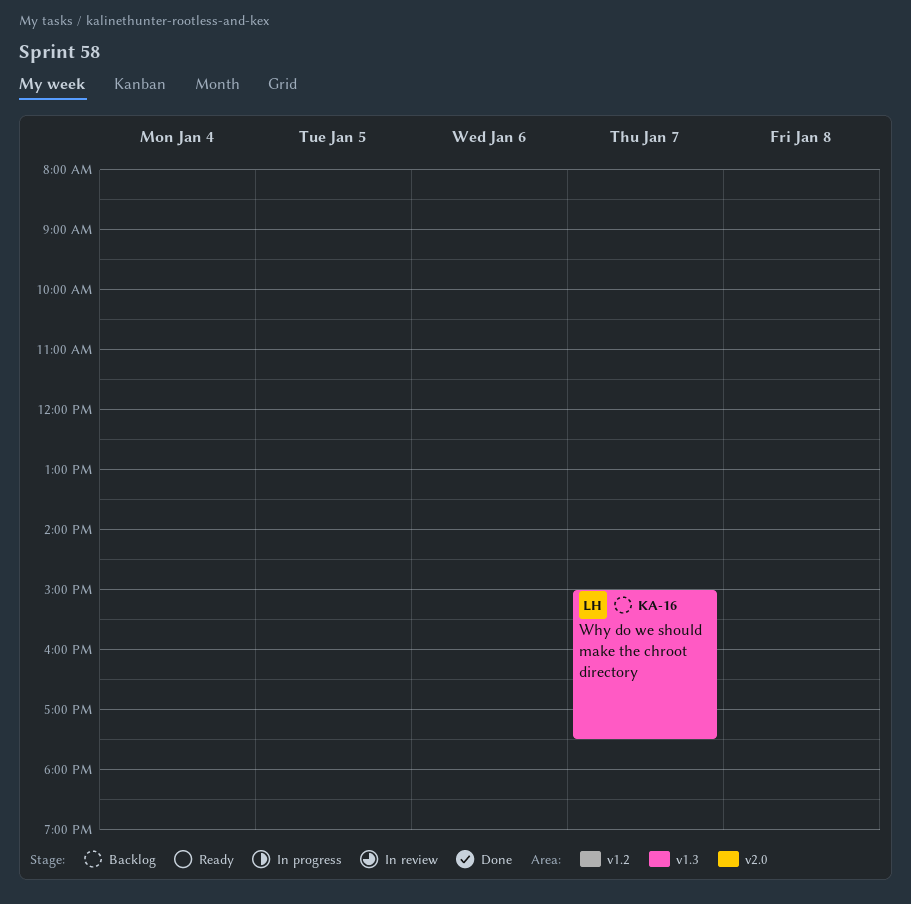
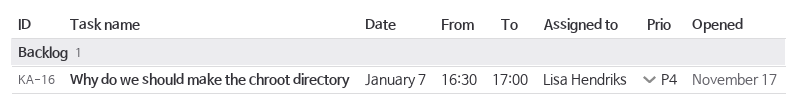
KA-16, begins: 15:00 -> 16:30
KA-16, ends: 17:30 -> 17:00

